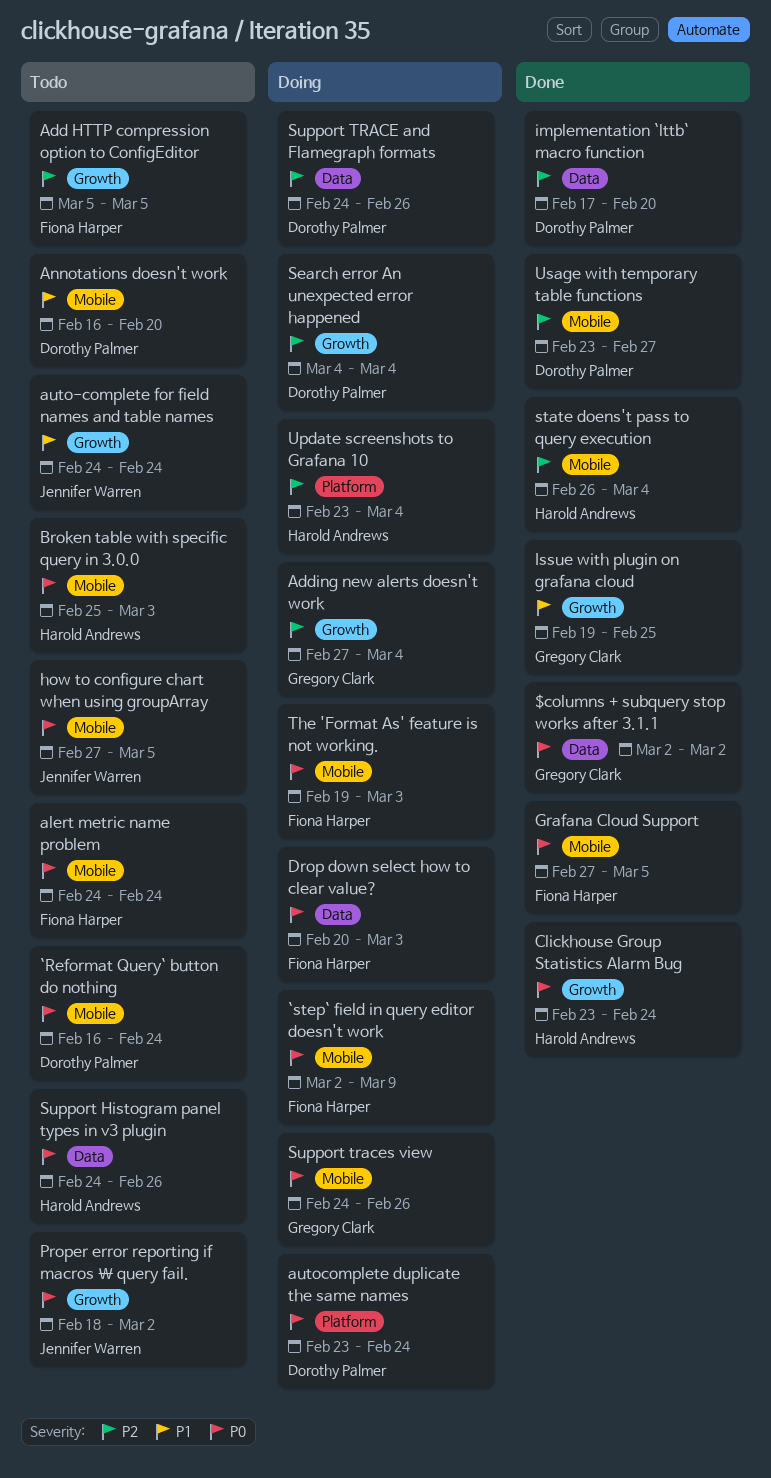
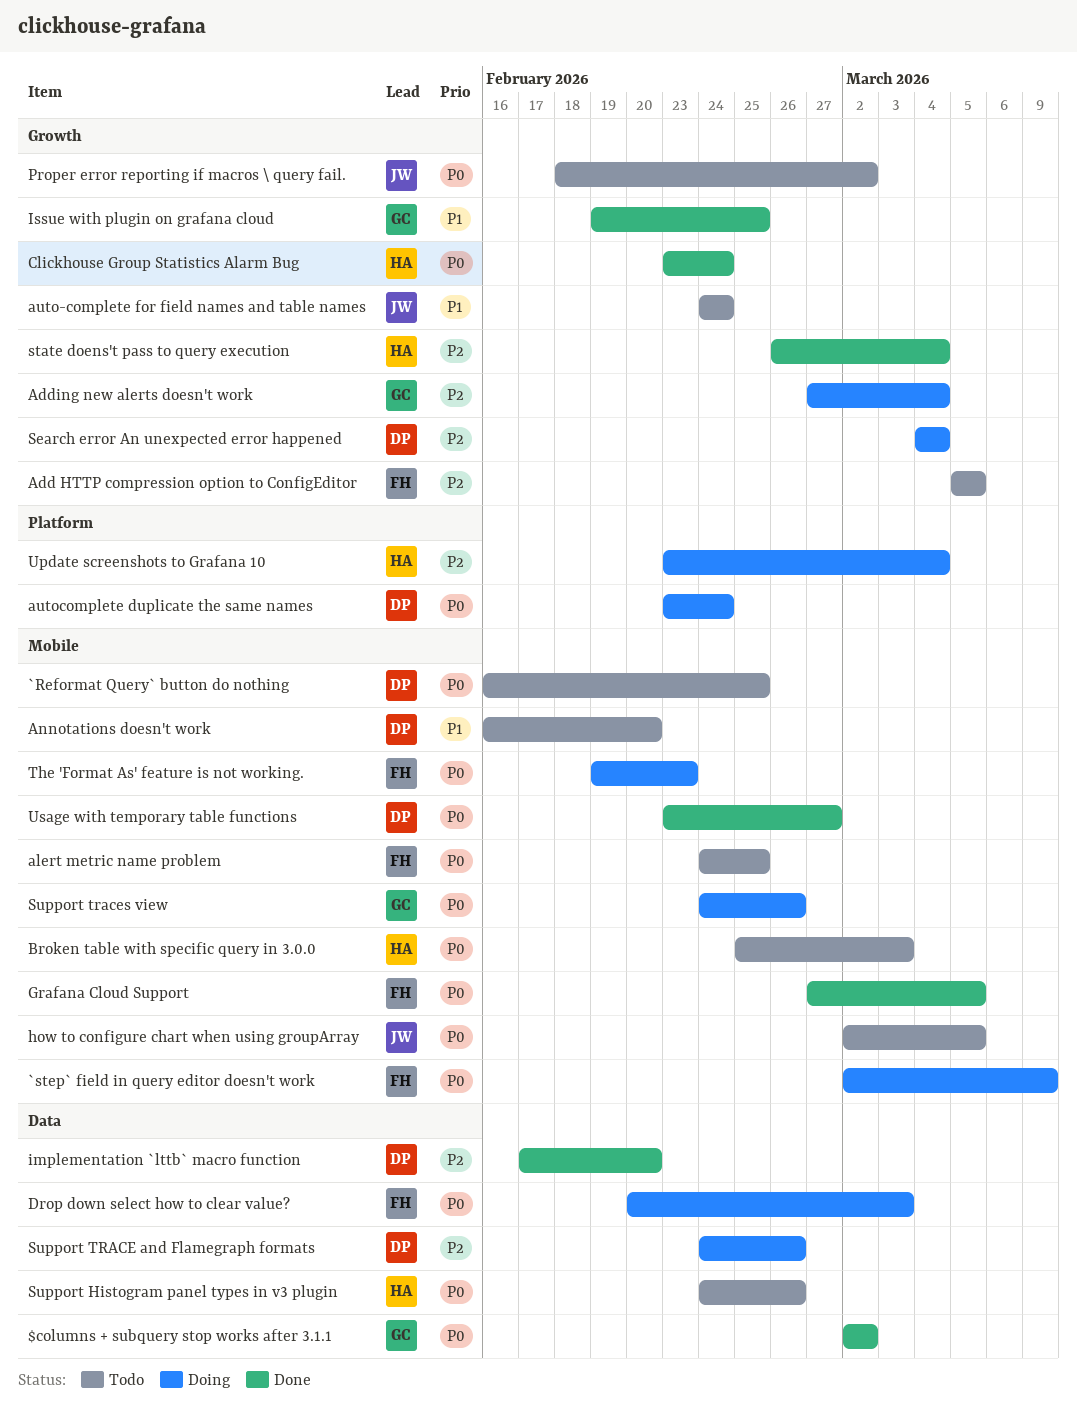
`Reformat Query` button do nothing, due: Feb 24 -> Feb 25
alert metric name problem, due: Feb 24 -> Feb 25
how to configure chart when using groupArray, start: Feb 27 -> Mar 2
state doens't pass to query execution, label: Mobile -> Growth
The 'Format As' feature is not working., due: Mar 3 -> Feb 23
Usage with temporary table functions, priority: P2 -> P0

